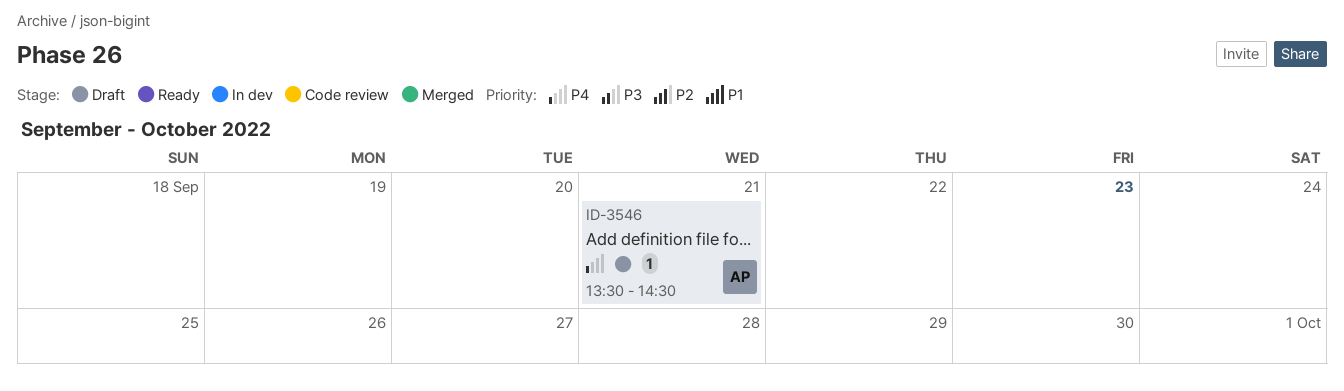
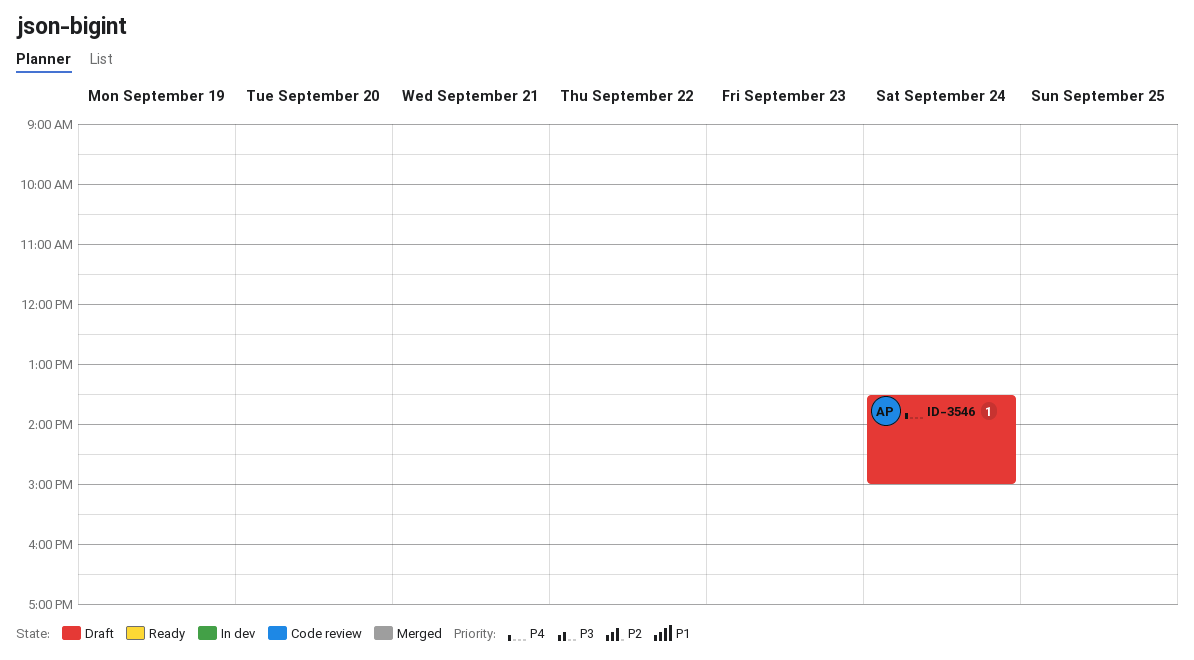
ID-3546, day: Sep 21 -> Sep 24
ID-3546, ends: 14:30 -> 15:00

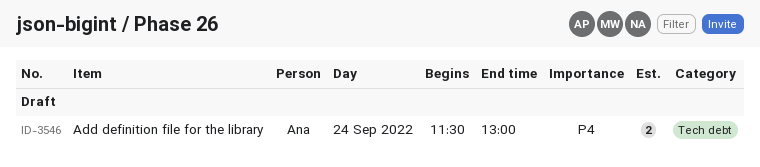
ID-3546, estimate: 1 -> 2
ID-3546, begins: 13:30 -> 11:30
ID-3546, ends: 15:00 -> 13:00

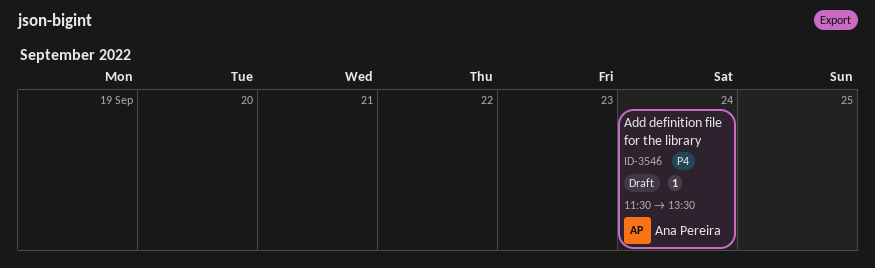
ID-3546, estimate: 2 -> 1
ID-3546, ends: 13:00 -> 13:30

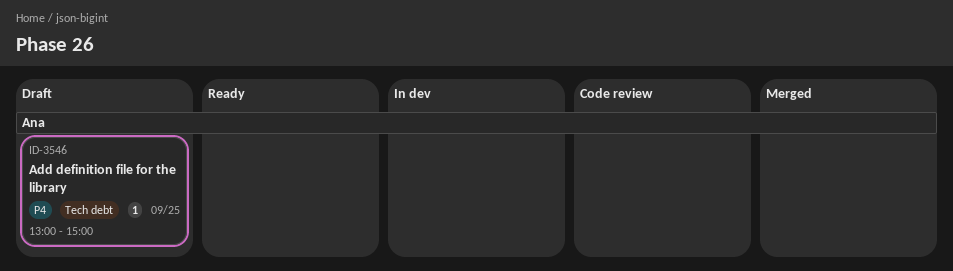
ID-3546, day: Sep 24 -> Sep 25
ID-3546, begins: 11:30 -> 13:00
ID-3546, ends: 13:30 -> 15:00

